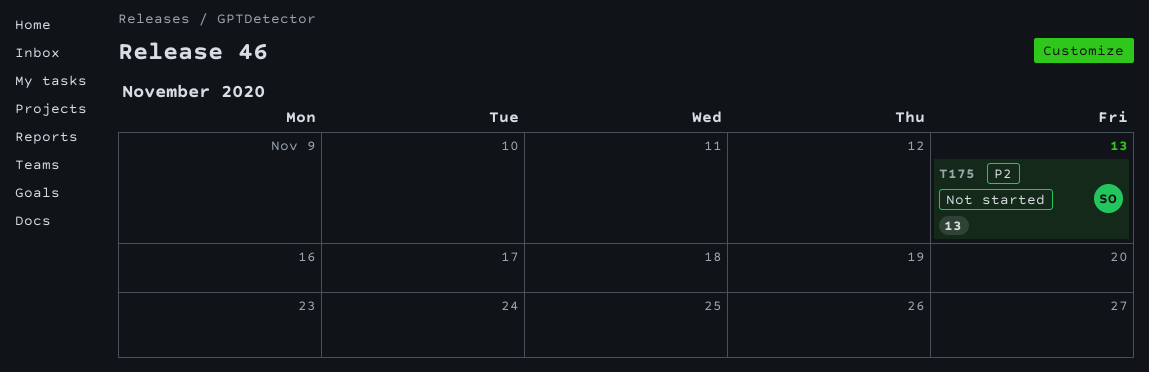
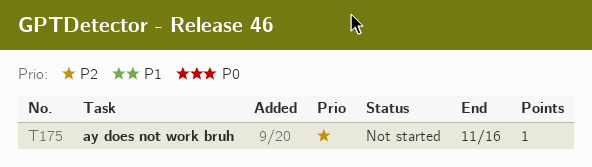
T175, estimate: 13 -> 1
T175, due: Nov 13 -> Nov 16

